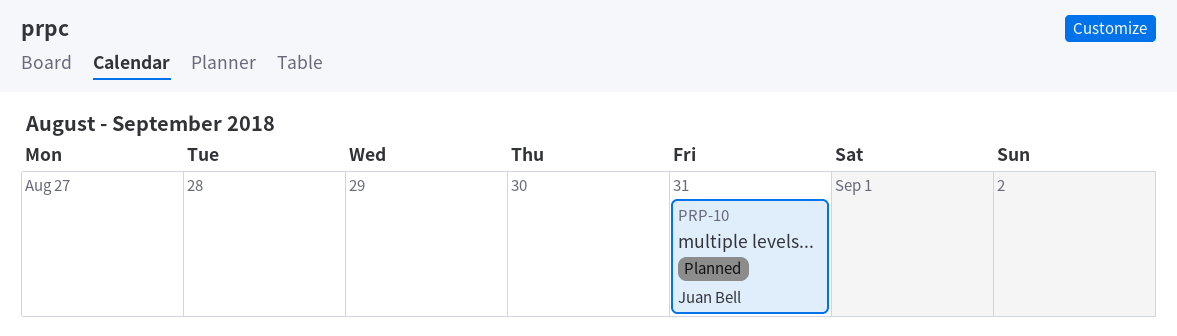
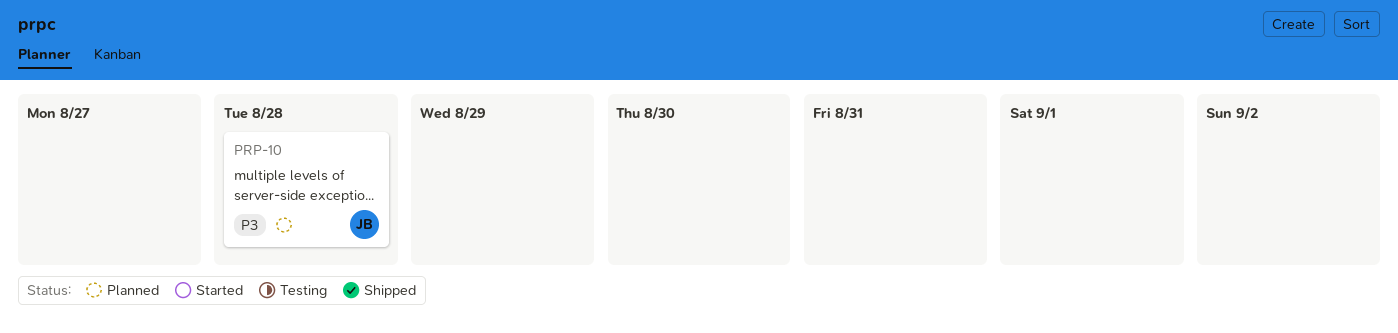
PRP-10, due: Aug 31 -> Aug 28

